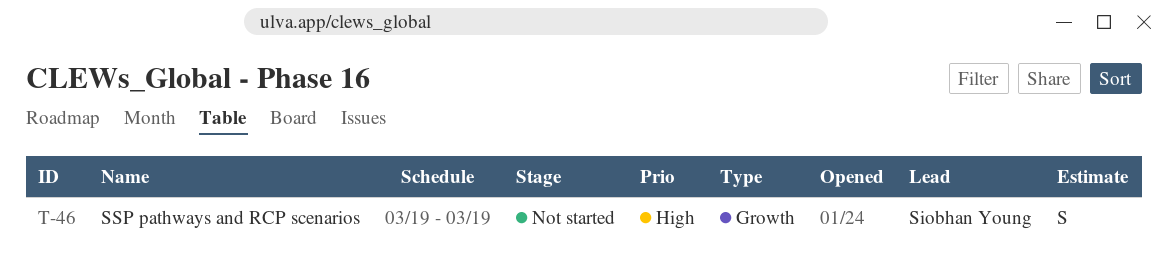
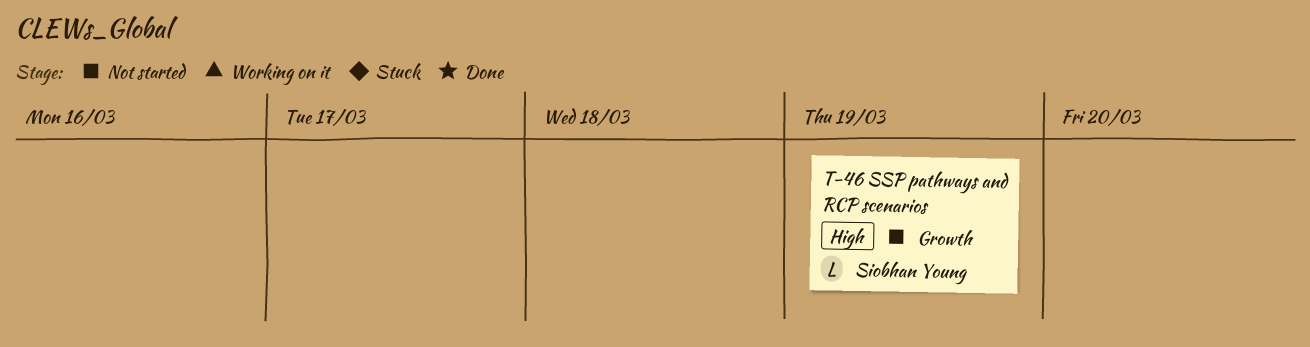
T-46, estimate: S -> L

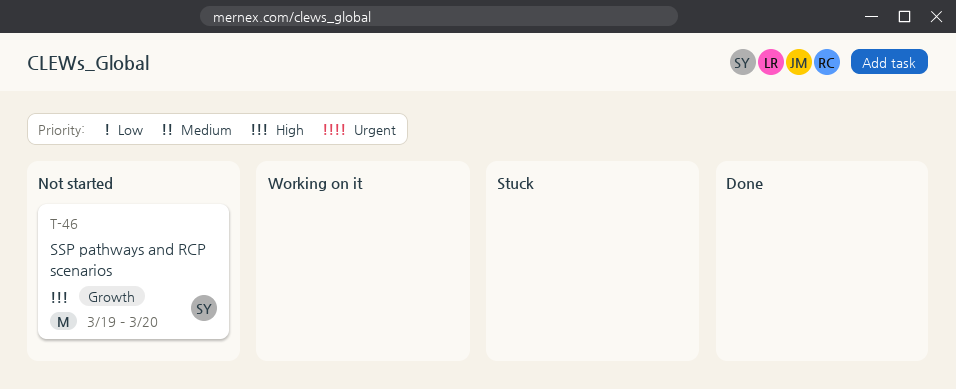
T-46, estimate: L -> M
T-46, due: Mar 19 -> Mar 20

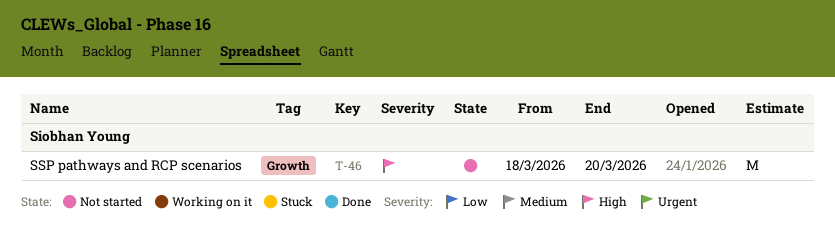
T-46, start: Mar 19 -> Mar 18

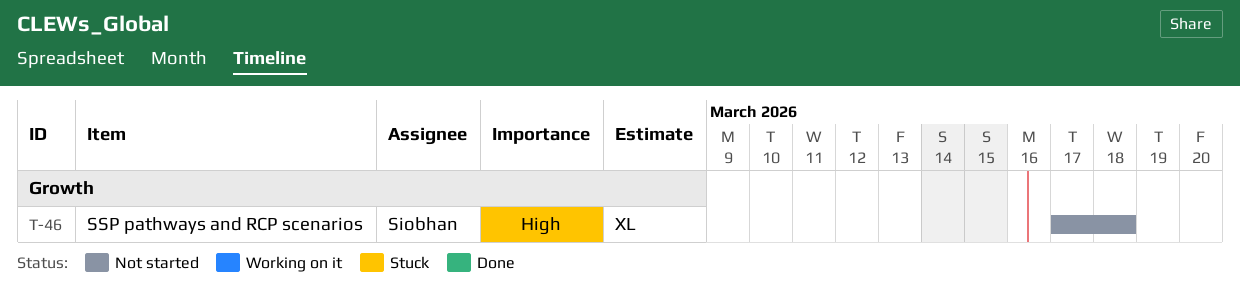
T-46, estimate: M -> XL
T-46, start: Mar 18 -> Mar 17
T-46, due: Mar 20 -> Mar 18

